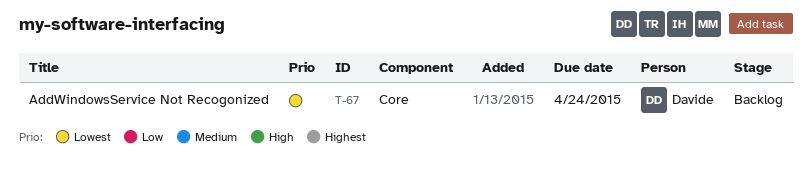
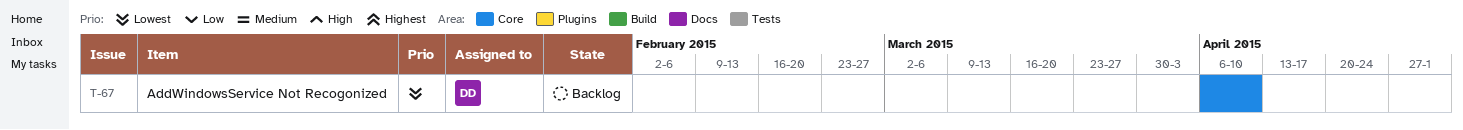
T-67, due: Apr 24 -> Apr 10

